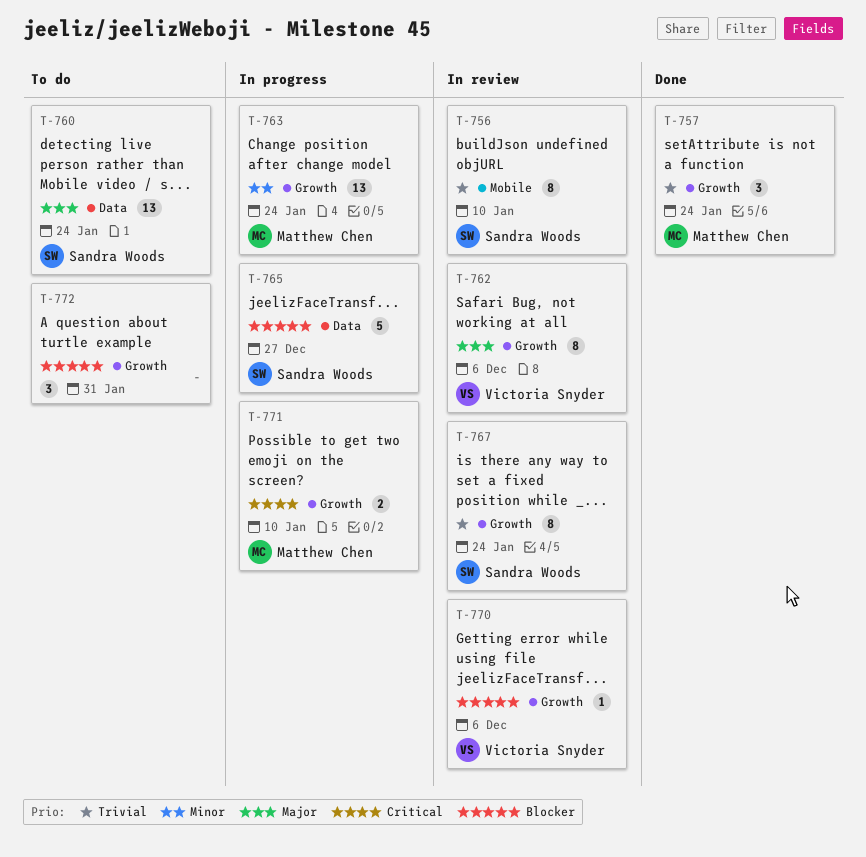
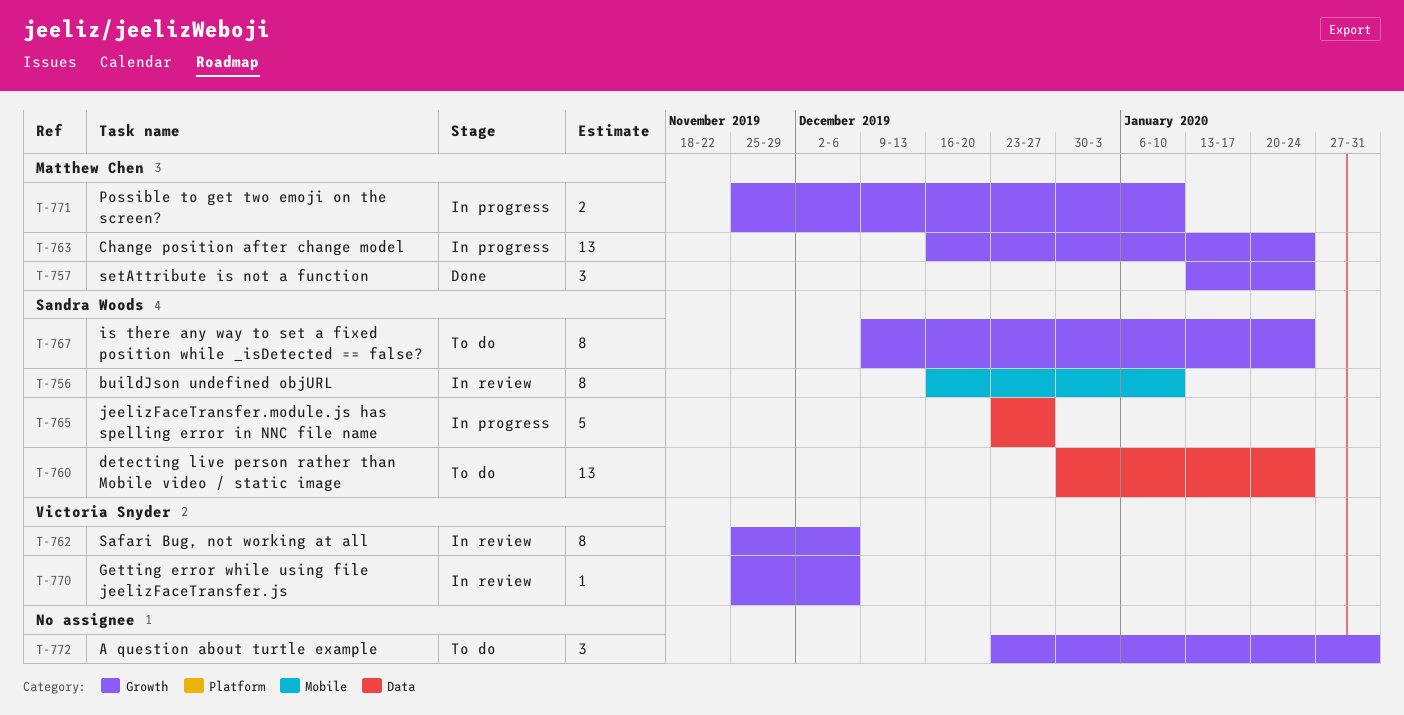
T-767, status: In review -> To do

